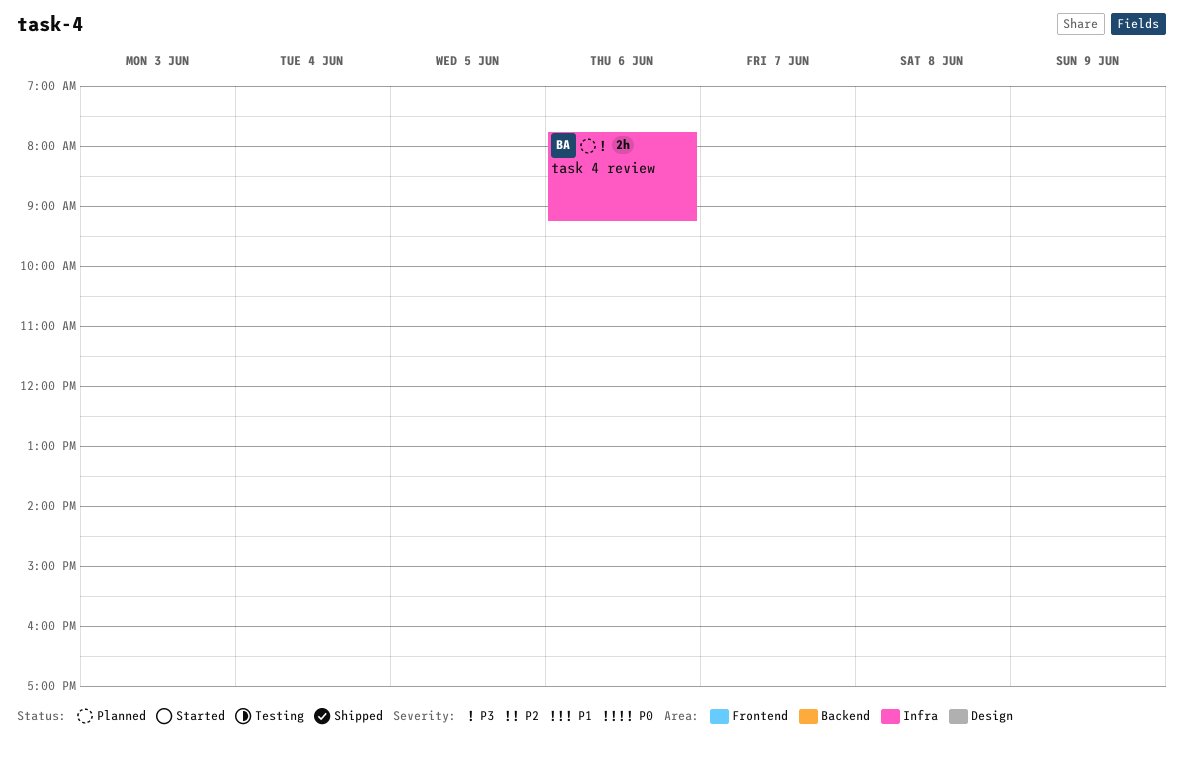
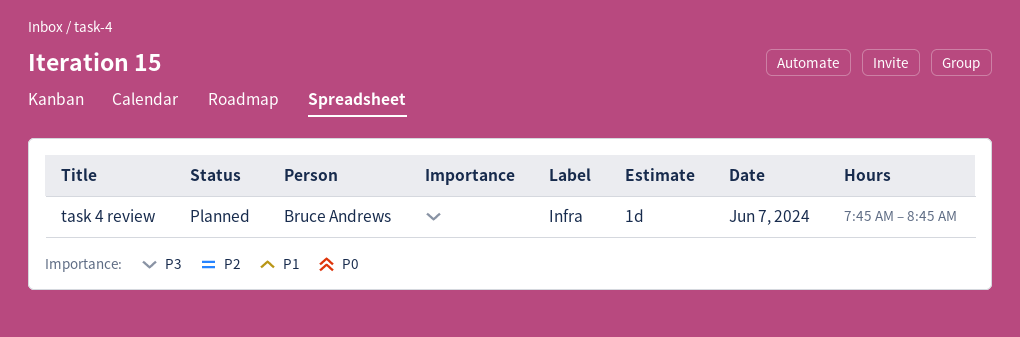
task 4 review, estimate: 2h -> 1d
task 4 review, day: Jun 6 -> Jun 7
task 4 review, ends: 09:15 -> 08:45

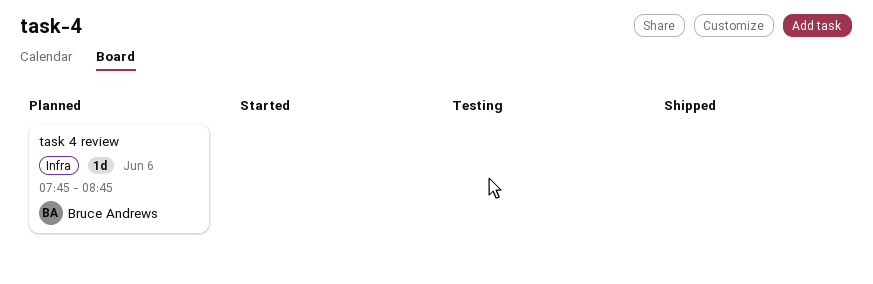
task 4 review, day: Jun 7 -> Jun 6

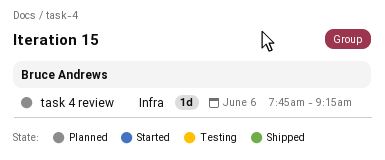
task 4 review, ends: 08:45 -> 09:15

